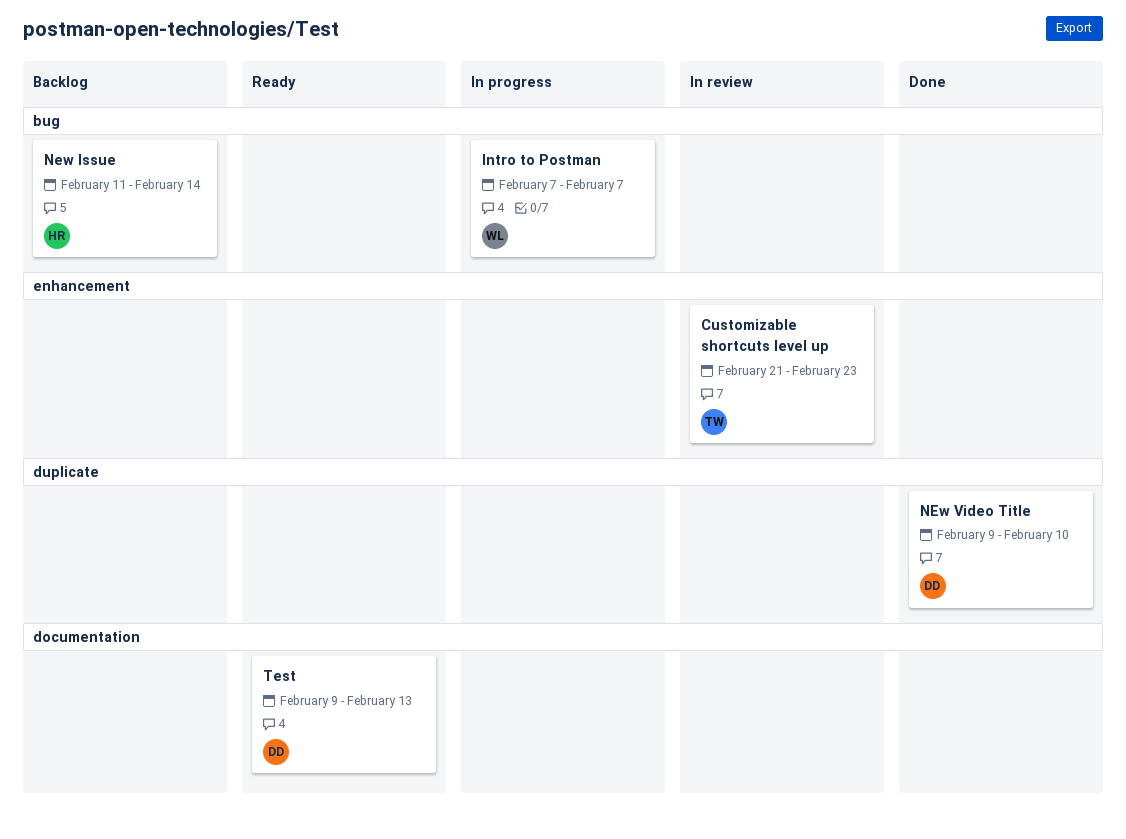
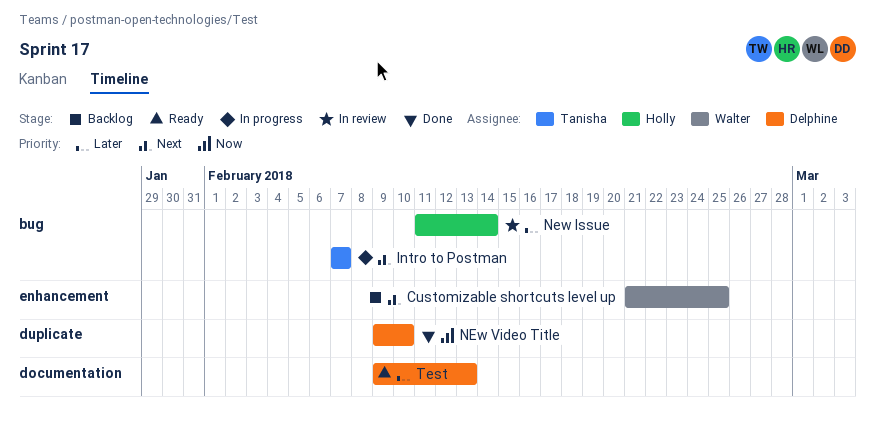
Customizable shortcuts level up, status: In review -> Backlog
Customizable shortcuts level up, owner: Tanisha -> Walter
Customizable shortcuts level up, due: Feb 23 -> Feb 25
Intro to Postman, owner: Walter -> Tanisha
New Issue, status: Backlog -> In review

